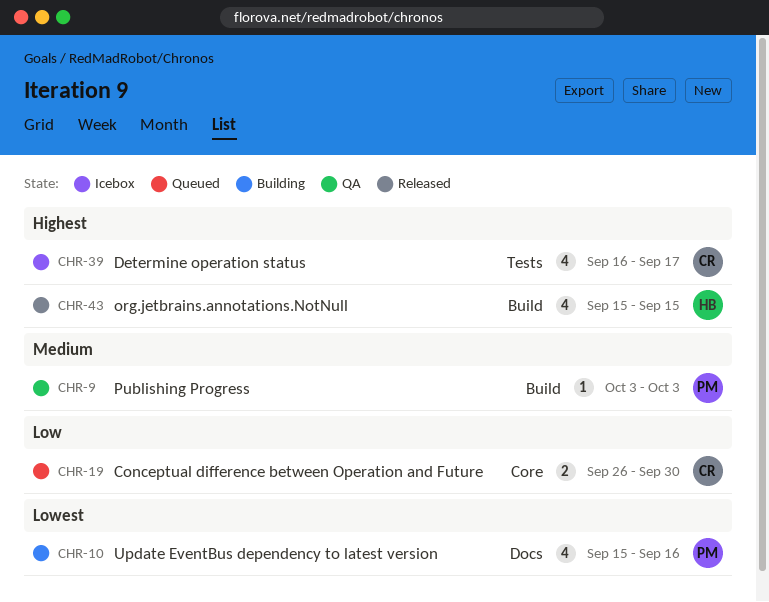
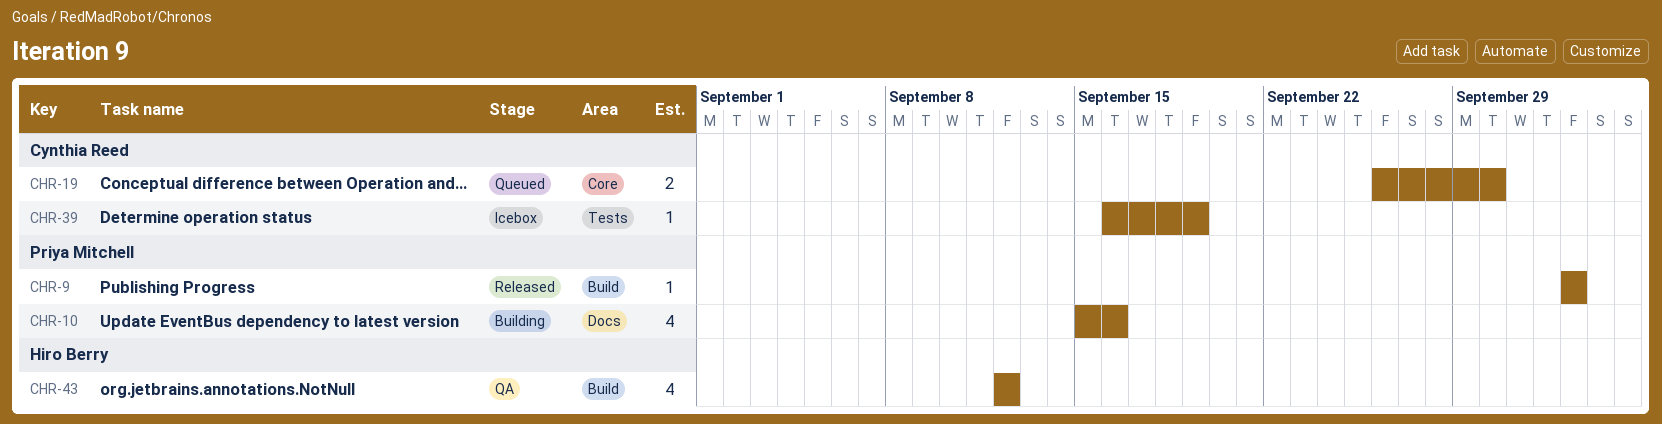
CHR-9, status: QA -> Released
CHR-39, estimate: 4 -> 1
CHR-39, due: Sep 17 -> Sep 19
CHR-43, status: Released -> QA
CHR-43, start: Sep 15 -> Sep 12
CHR-43, due: Sep 15 -> Sep 12

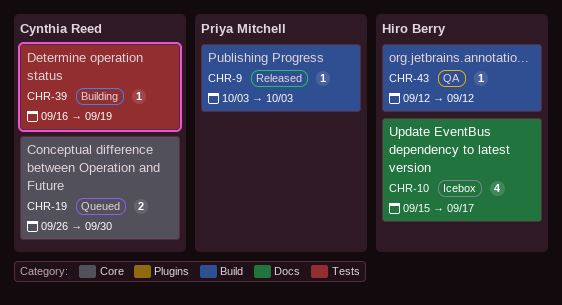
CHR-10, status: Building -> Icebox
CHR-10, owner: Priya Mitchell -> Hiro Berry
CHR-10, due: Sep 16 -> Sep 17
CHR-39, status: Icebox -> Building
CHR-43, estimate: 4 -> 1

